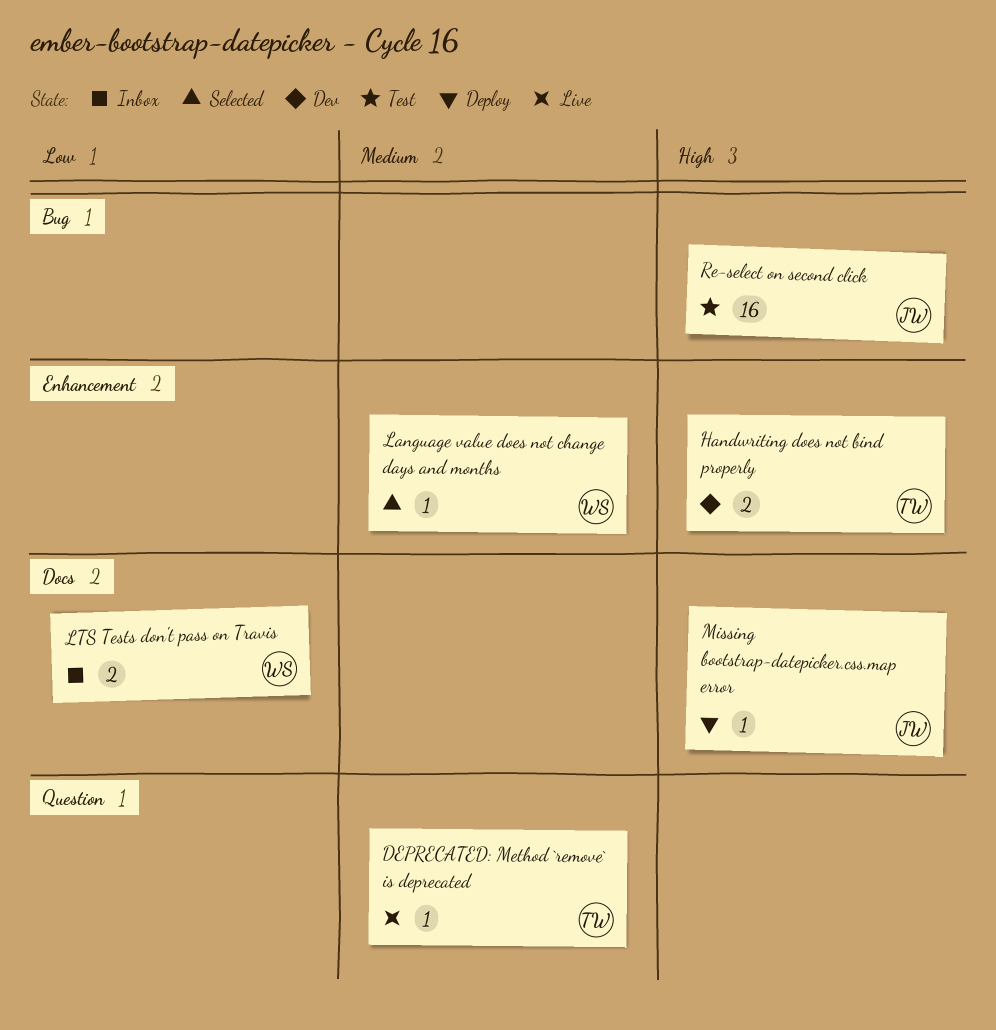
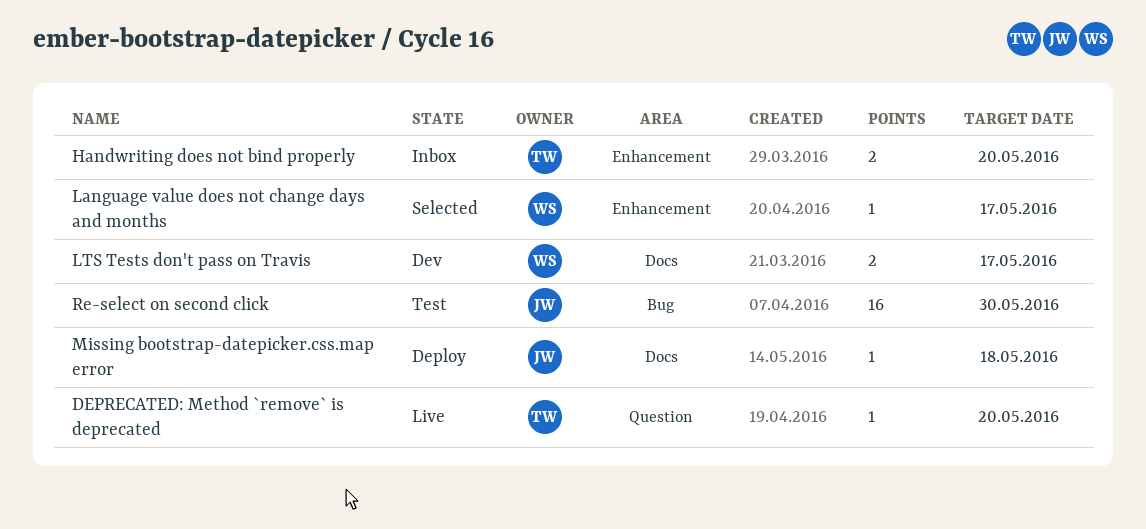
Handwriting does not bind properly, status: Dev -> Inbox
LTS Tests don't pass on Travis, status: Inbox -> Dev

